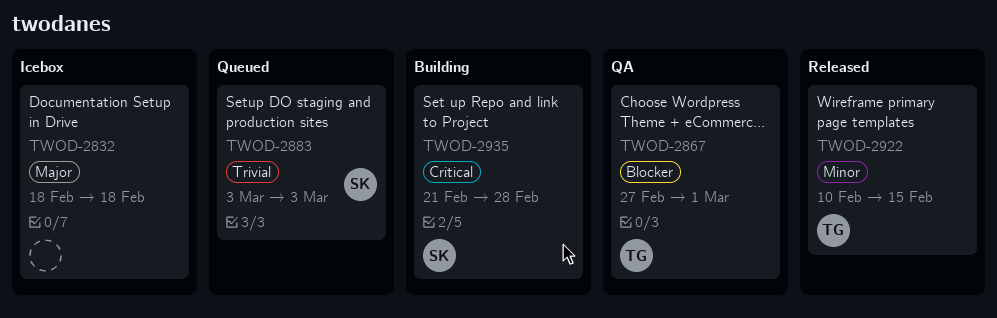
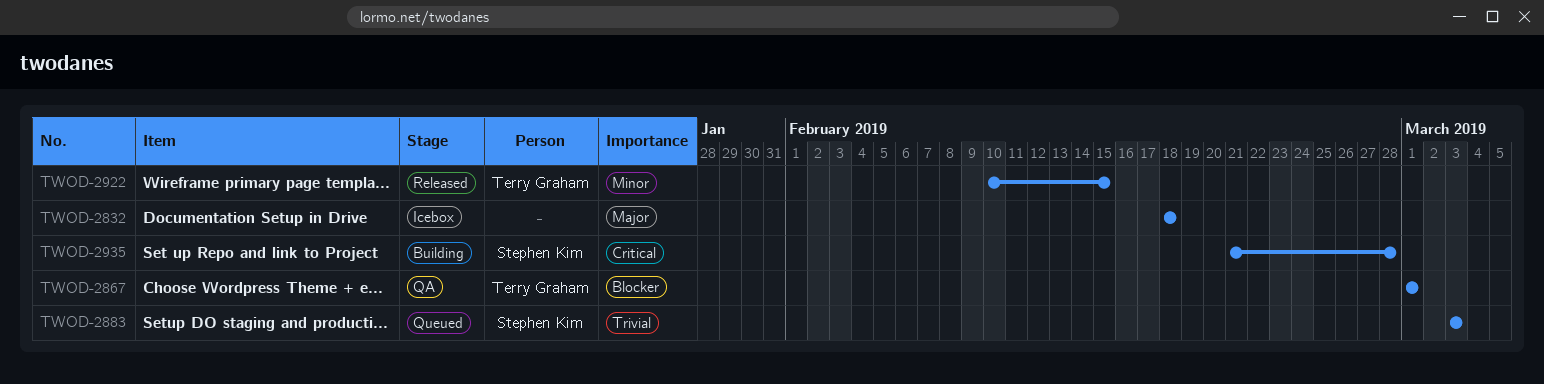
TWOD-2867, start: Feb 27 -> Mar 1

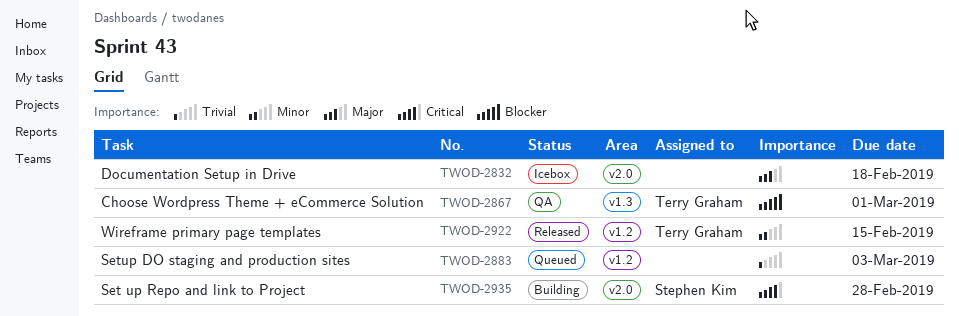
TWOD-2883, owner: Stephen Kim -> none

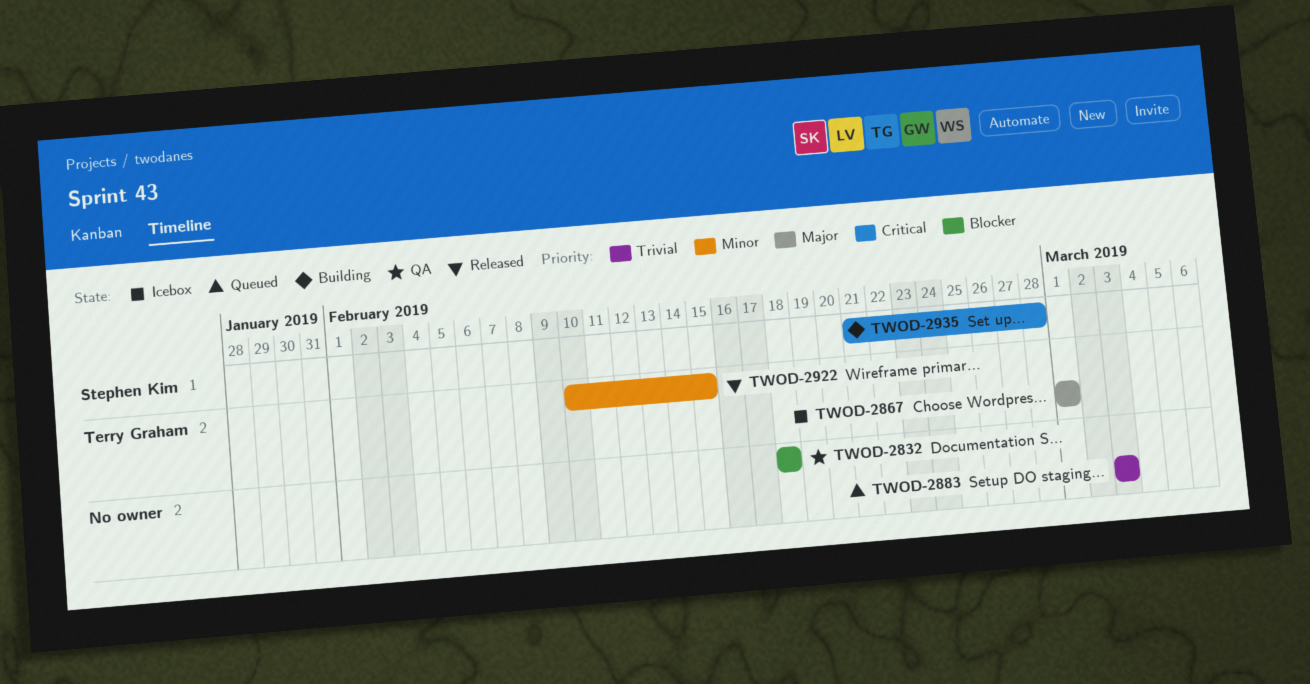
TWOD-2832, status: Icebox -> QA
TWOD-2832, priority: Major -> Blocker
TWOD-2867, status: QA -> Icebox
TWOD-2867, priority: Blocker -> Major

